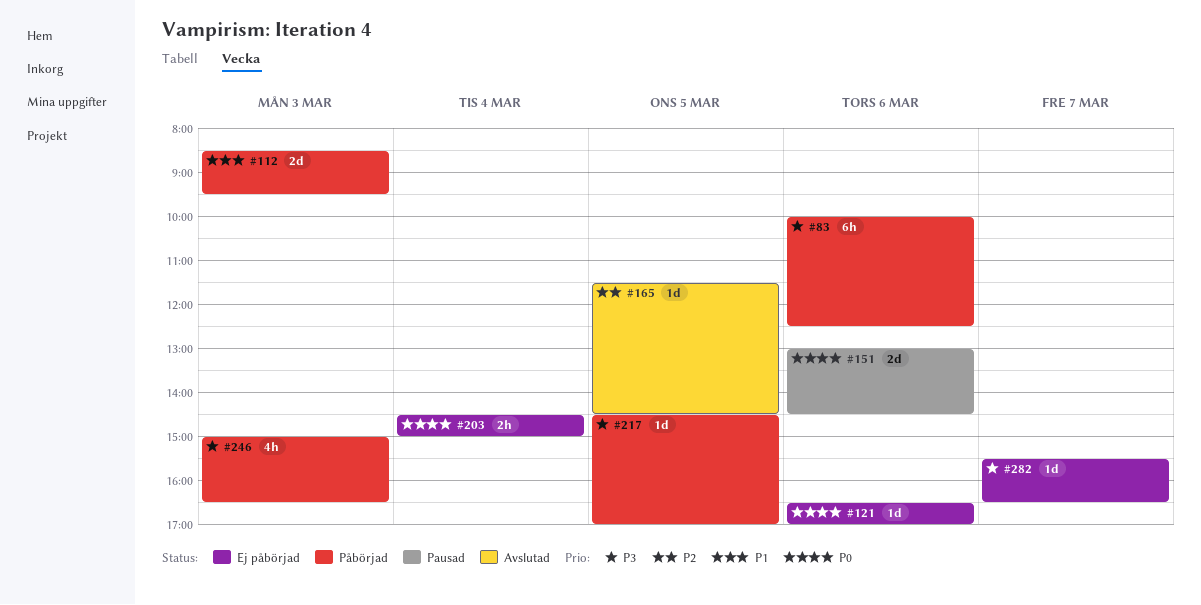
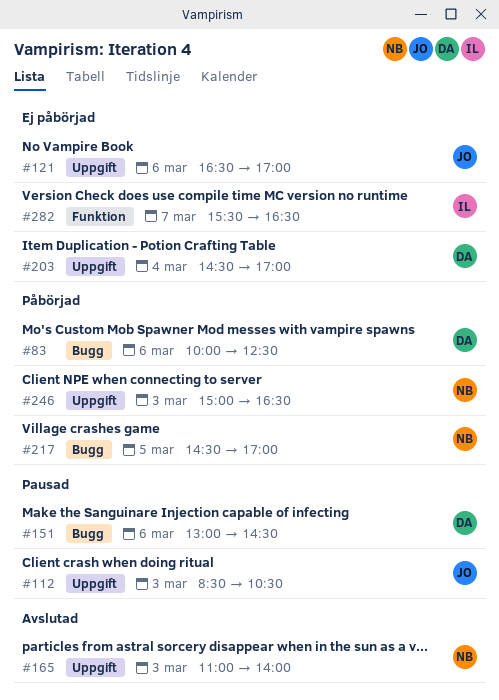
#112, status: Påbörjad -> Pausad
#112, ends: 09:30 -> 10:30
#165, day: Mar 5 -> Mar 3
#165, begins: 11:30 -> 11:00
#165, ends: 14:30 -> 14:00
#203, ends: 15:00 -> 17:00

